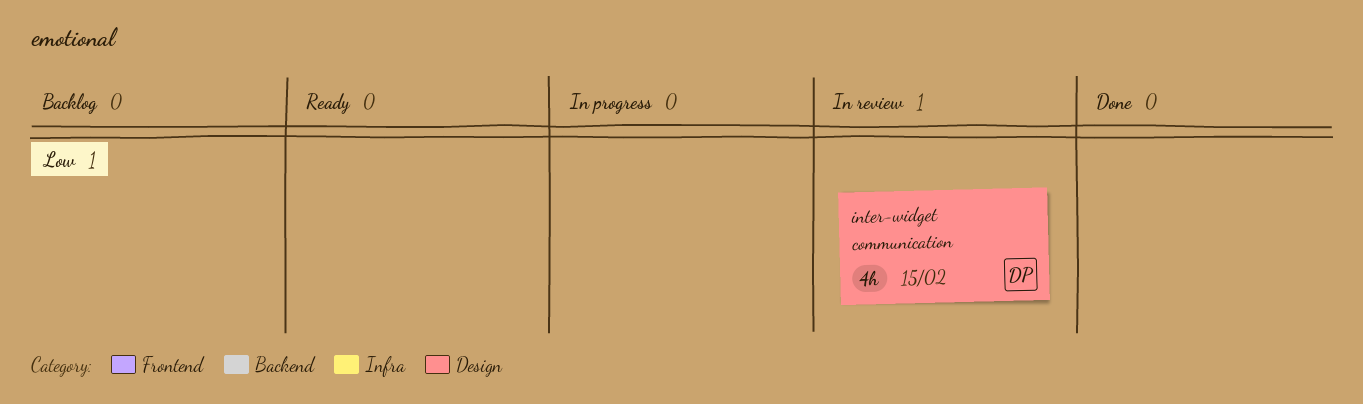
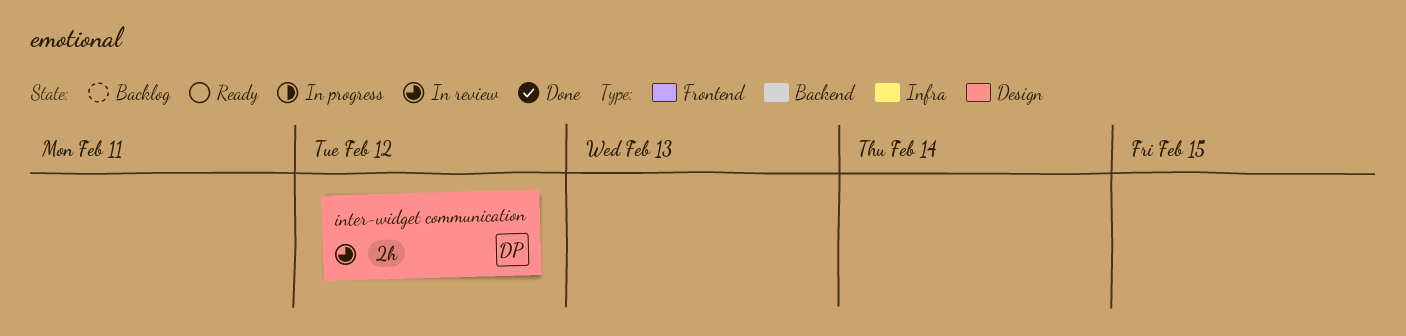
inter-widget communication, estimate: 4h -> 2h
inter-widget communication, due: Feb 15 -> Feb 12

